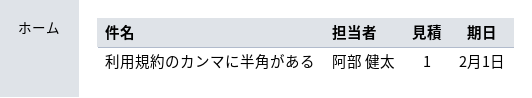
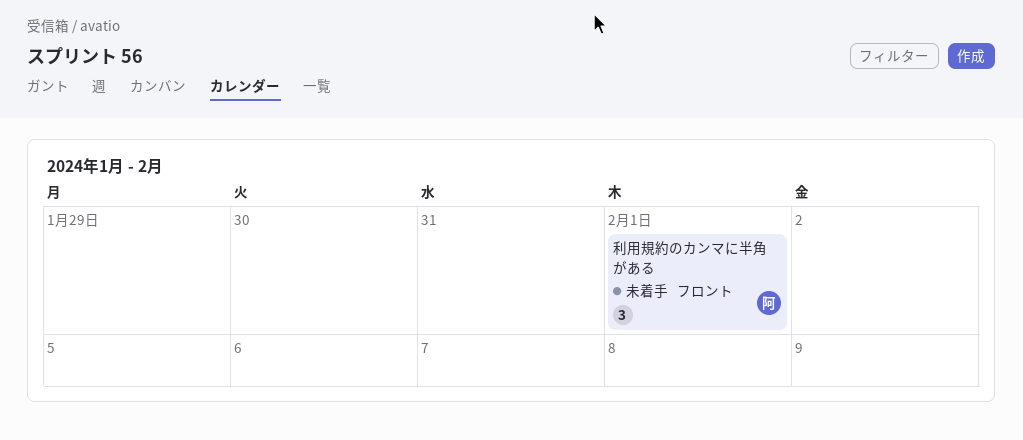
利用規約のカンマに半角がある, estimate: 1 -> 3

